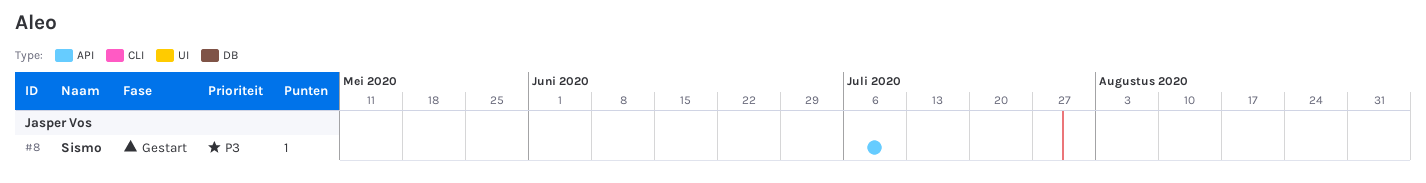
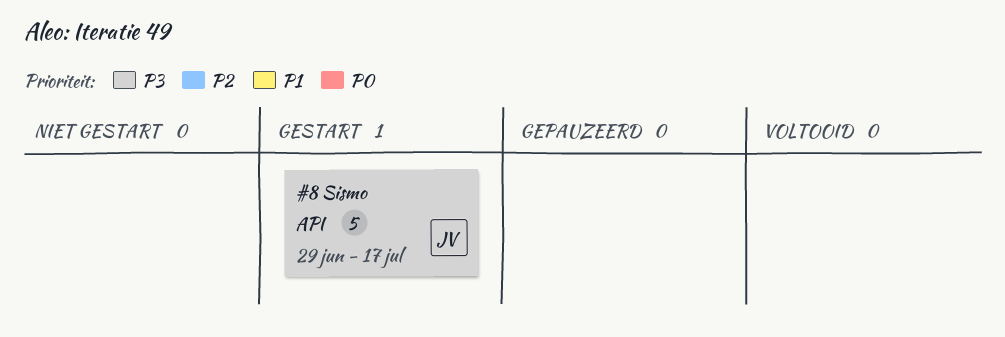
#8, estimate: 1 -> 5
#8, start: Jul 6 -> Jun 29
#8, due: Jul 10 -> Jul 17

